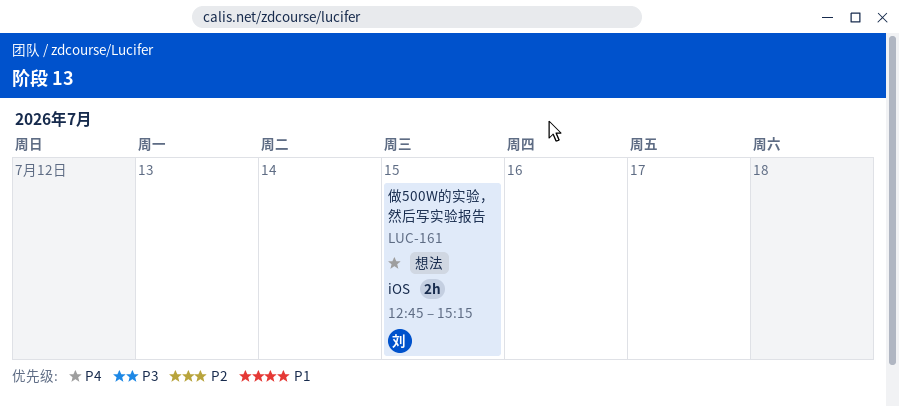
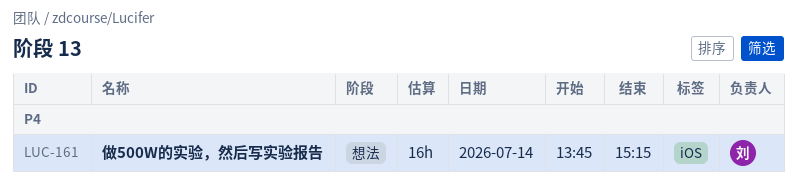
LUC-161, estimate: 2h -> 16h
LUC-161, day: Jul 15 -> Jul 14
LUC-161, begins: 12:45 -> 13:45

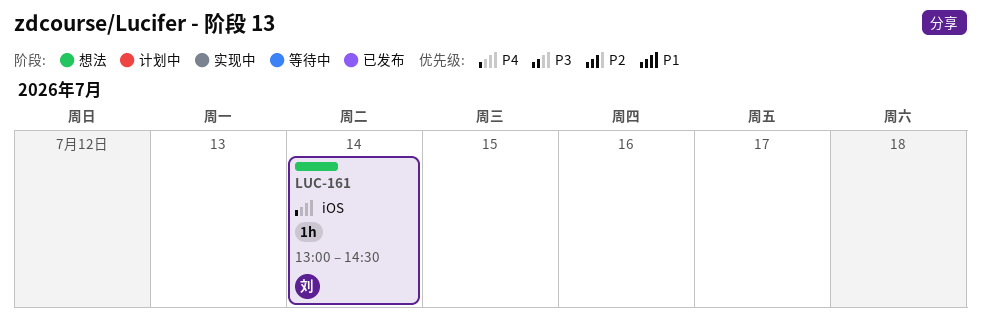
LUC-161, estimate: 16h -> 1h
LUC-161, begins: 13:45 -> 13:00
LUC-161, ends: 15:15 -> 14:30

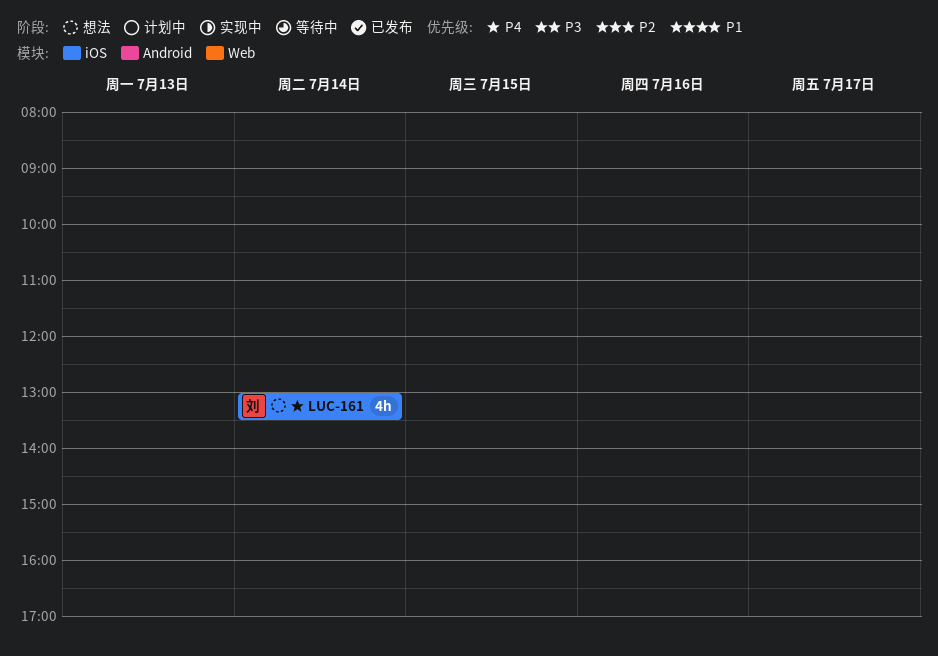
LUC-161, estimate: 1h -> 4h
LUC-161, ends: 14:30 -> 13:30

